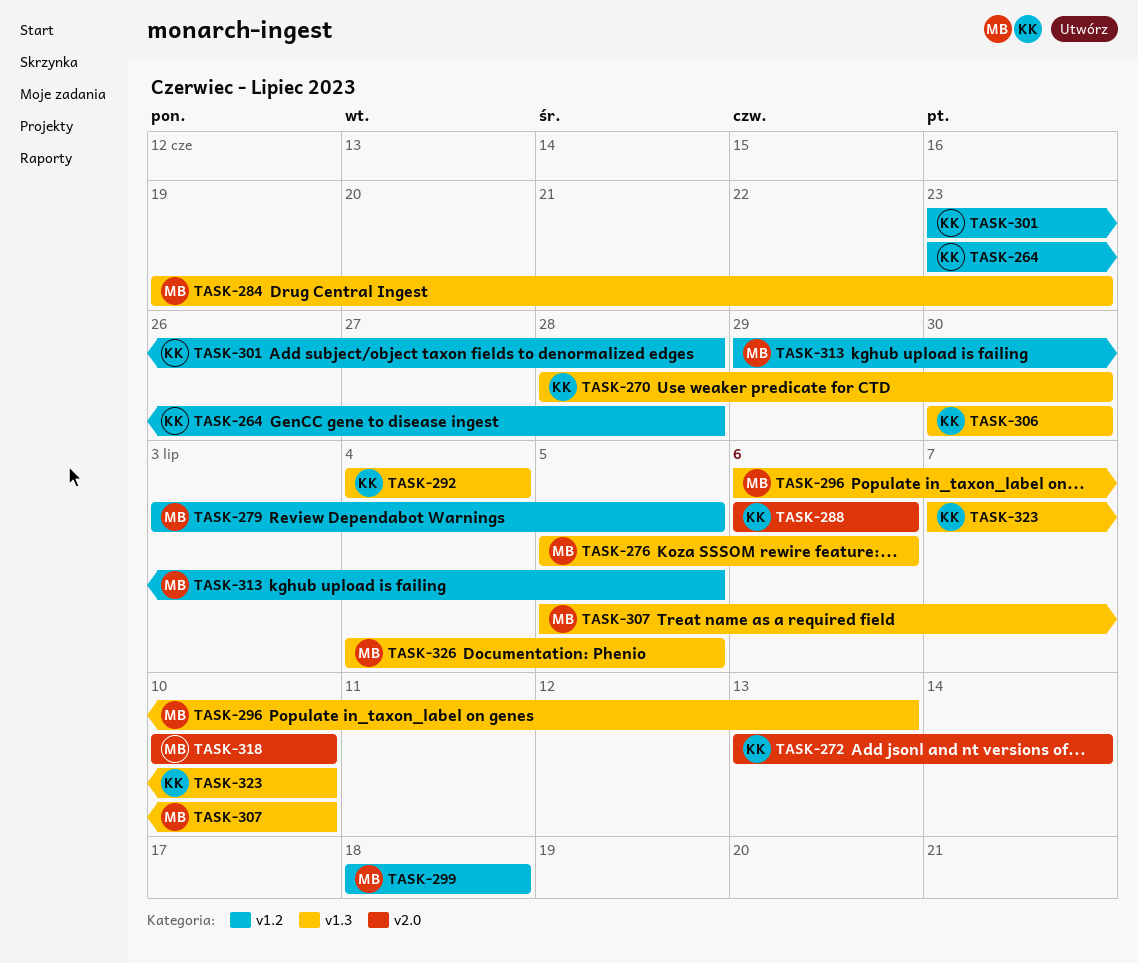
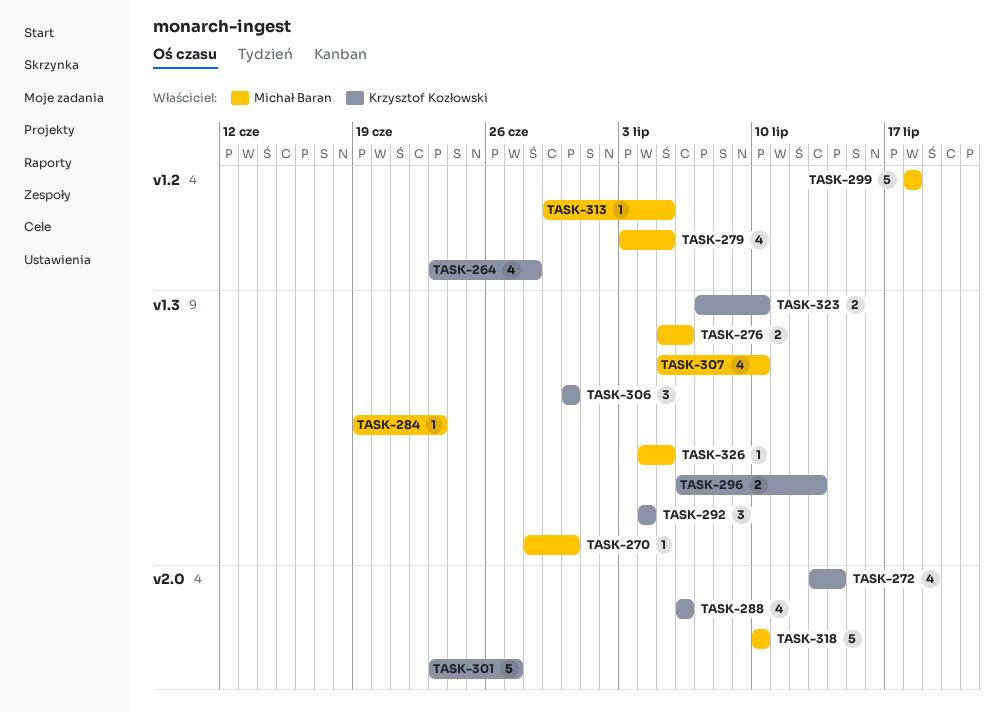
TASK-270, owner: Krzysztof Kozłowski -> Michał Baran
TASK-296, owner: Michał Baran -> Krzysztof Kozłowski
TASK-301, label: v1.2 -> v2.0
TASK-301, due: Jun 28 -> Jun 27

